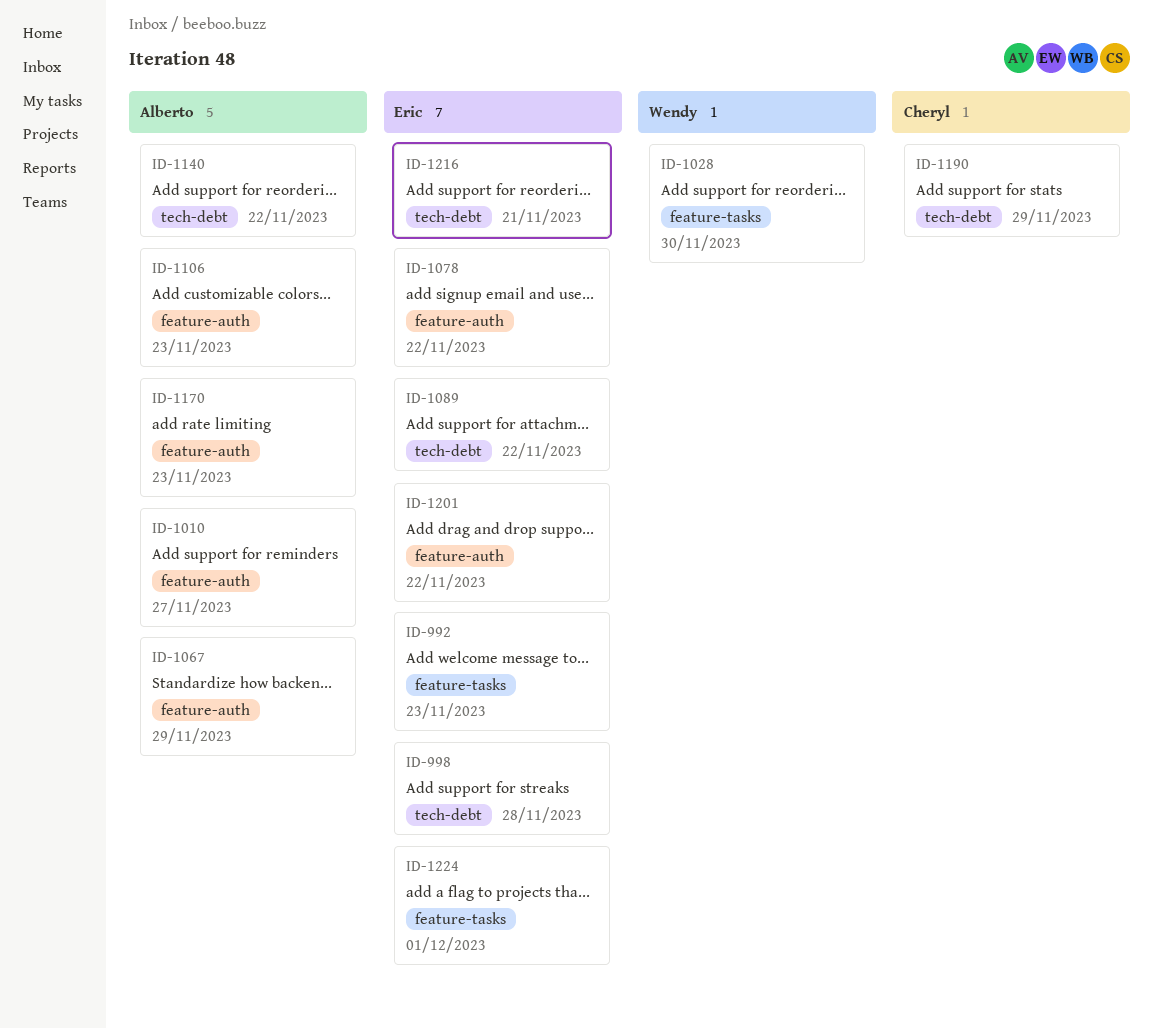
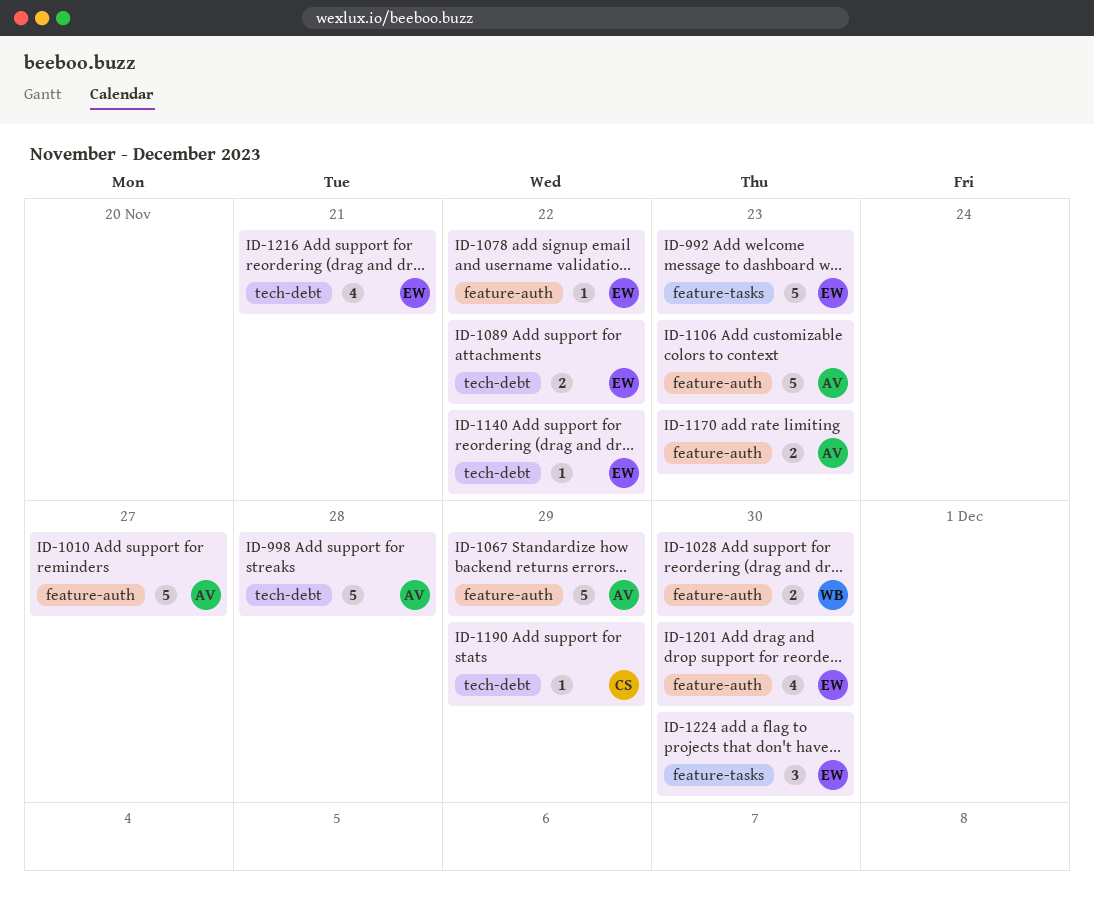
ID-998, owner: Eric -> Alberto
ID-1028, label: feature-tasks -> feature-auth
ID-1140, owner: Alberto -> Eric
ID-1201, due: Nov 22 -> Nov 30
ID-1224, due: Dec 1 -> Nov 30

